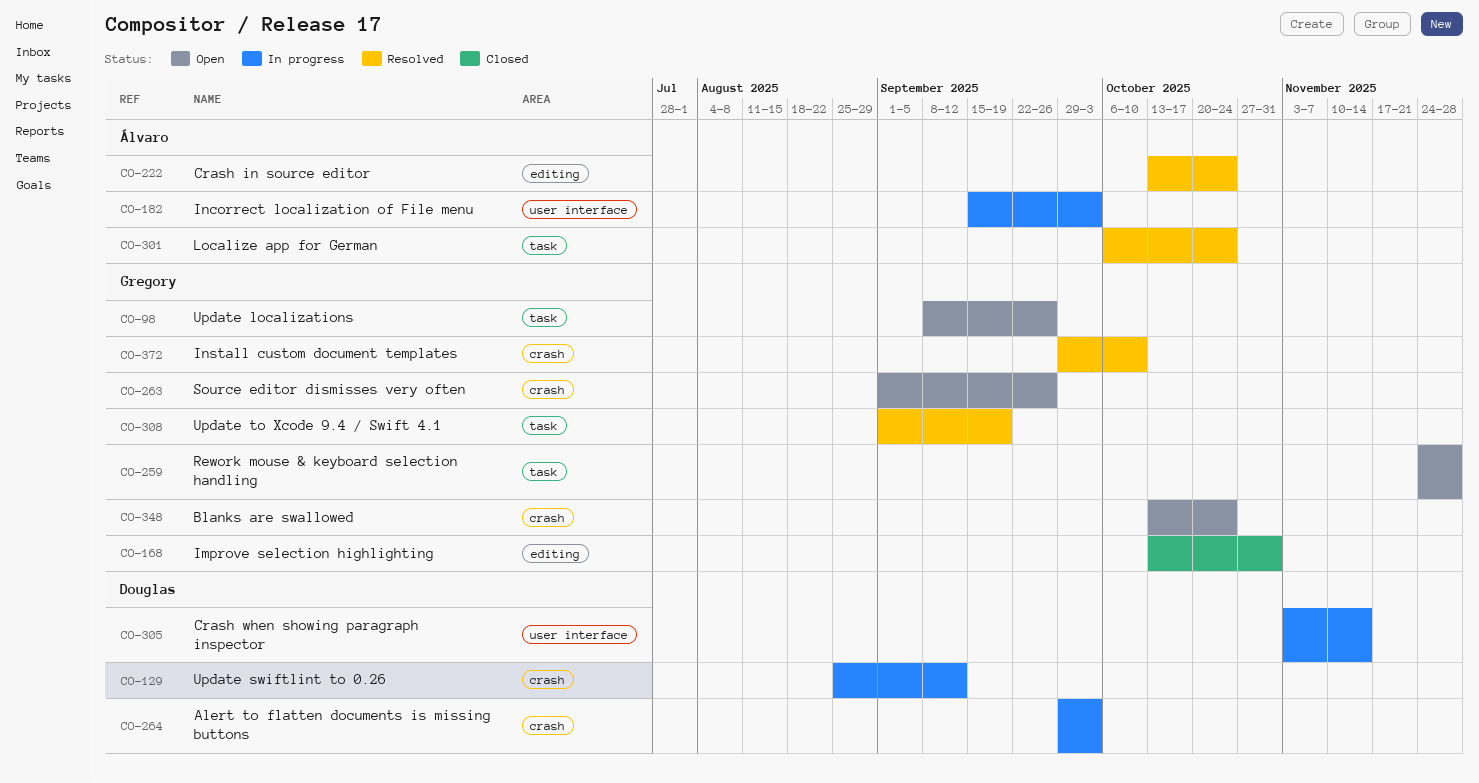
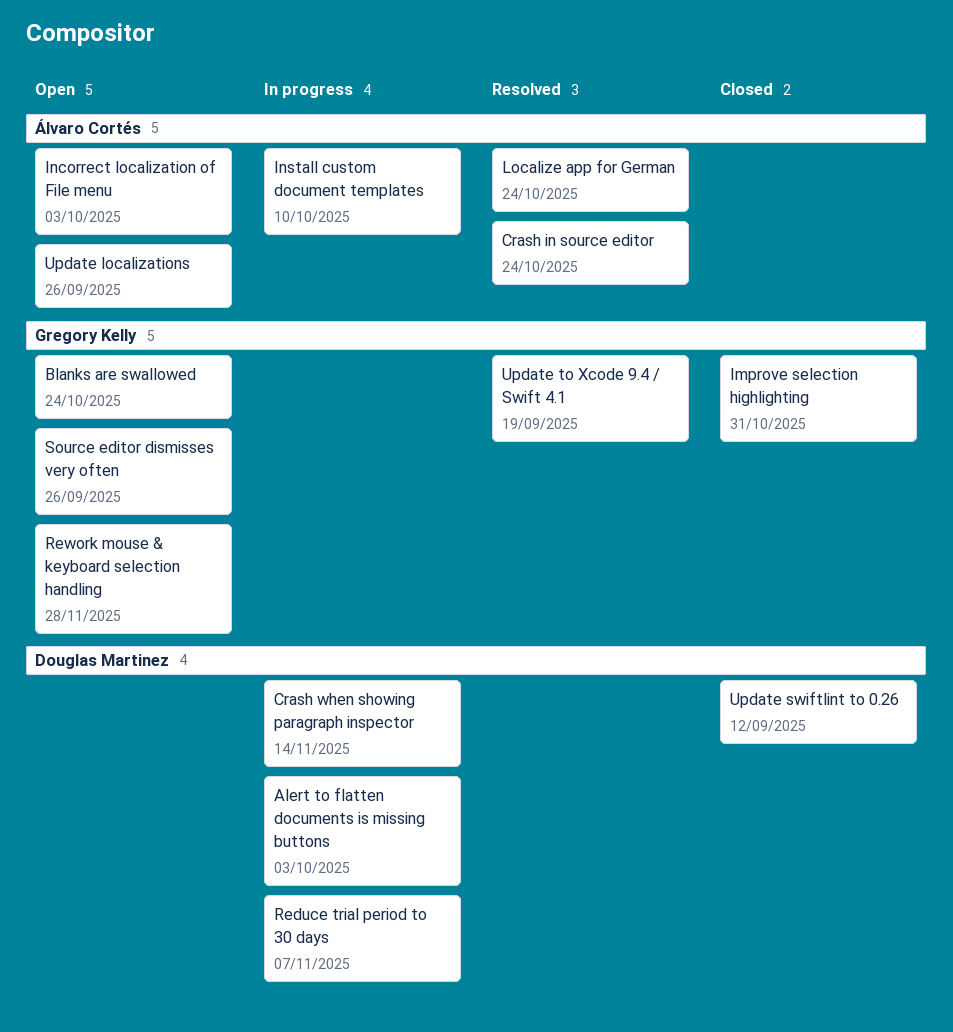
Incorrect localization of File menu, status: In progress -> Open
Install custom document templates, status: Resolved -> In progress
Install custom document templates, owner: Gregory Kelly -> Álvaro Cortés
Reduce trial period to 30 days: none -> present
Update localizations, owner: Gregory Kelly -> Álvaro Cortés
Update swiftlint to 0.26, status: In progress -> Closed

